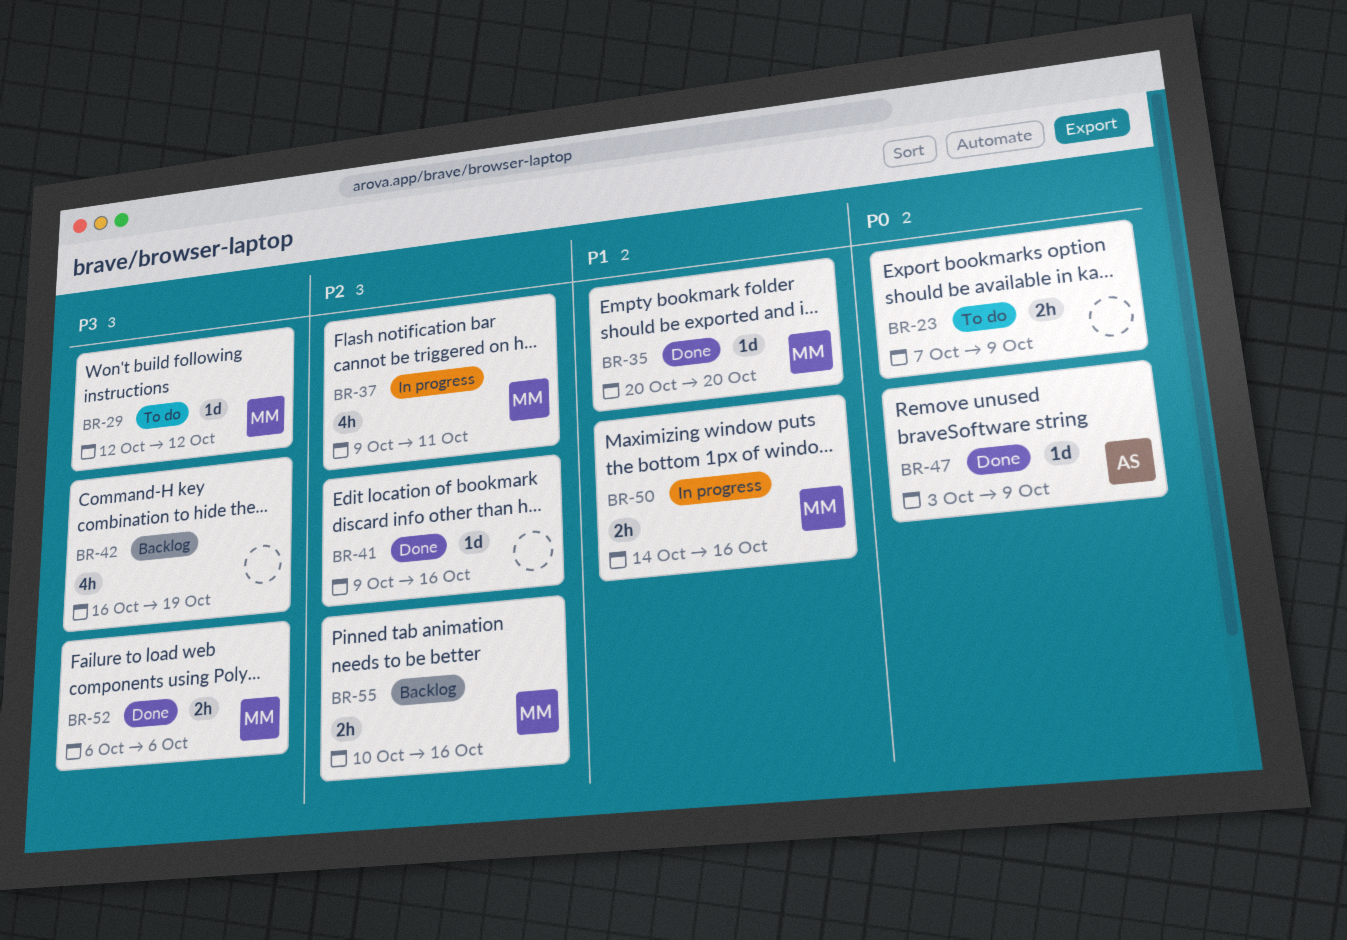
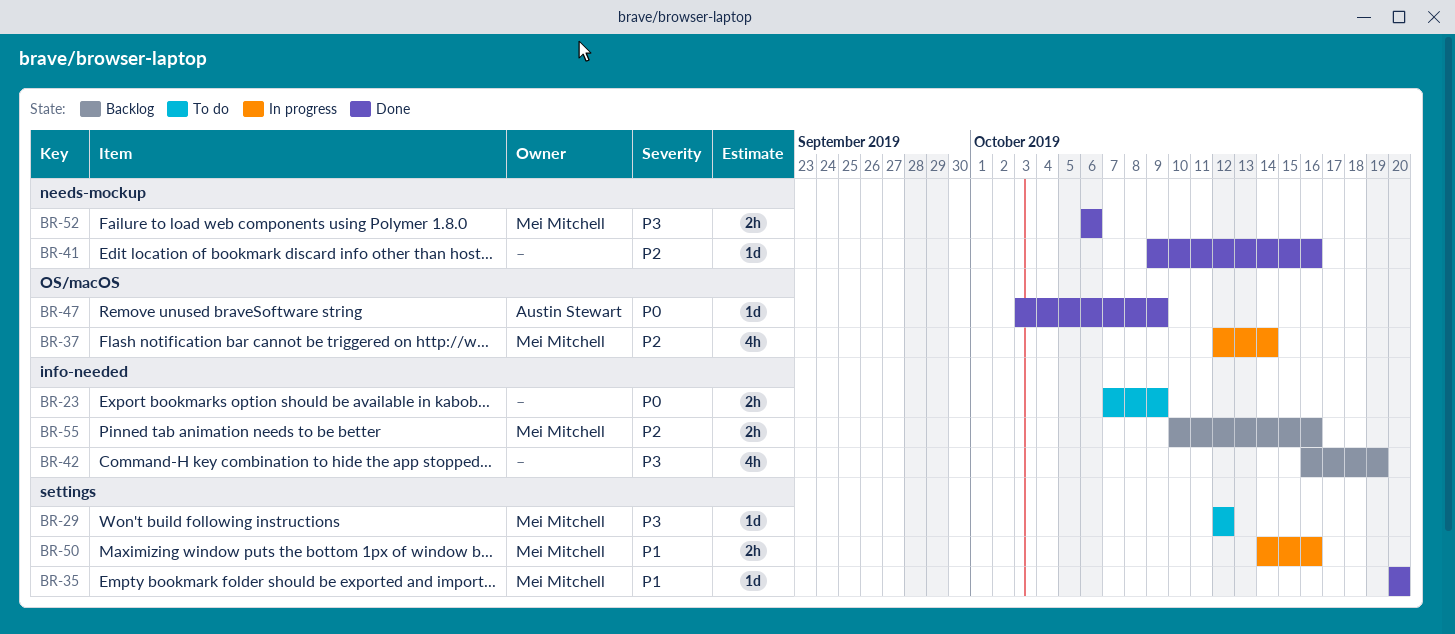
BR-37, start: Oct 9 -> Oct 12
BR-37, due: Oct 11 -> Oct 14

